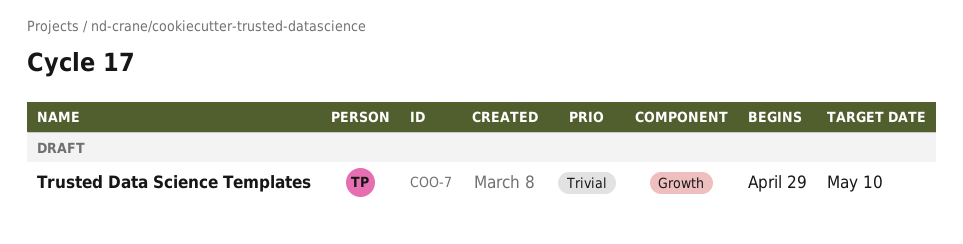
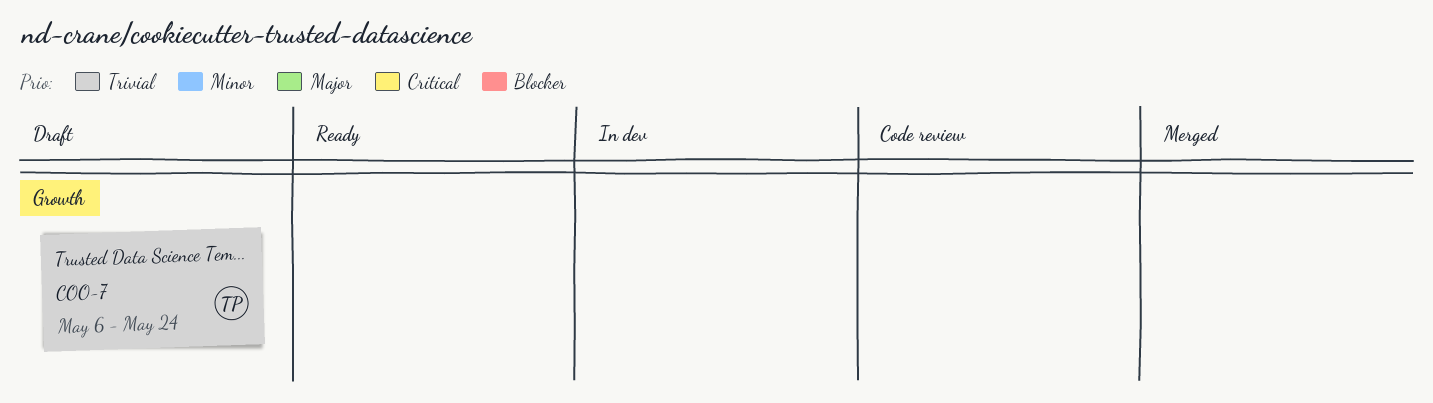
COO-7, start: Apr 29 -> May 6
COO-7, due: May 10 -> May 24

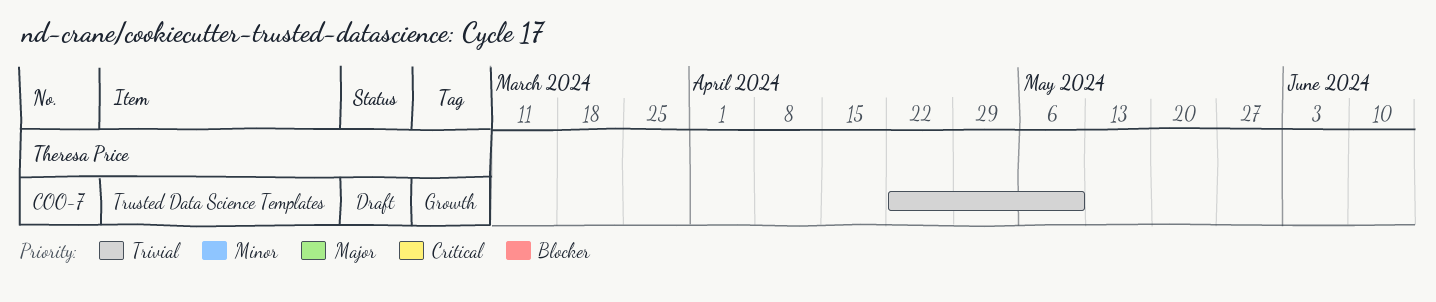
COO-7, start: May 6 -> Apr 22
COO-7, due: May 24 -> May 10

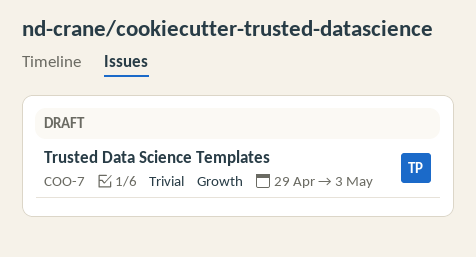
COO-7, start: Apr 22 -> Apr 29
COO-7, due: May 10 -> May 3

